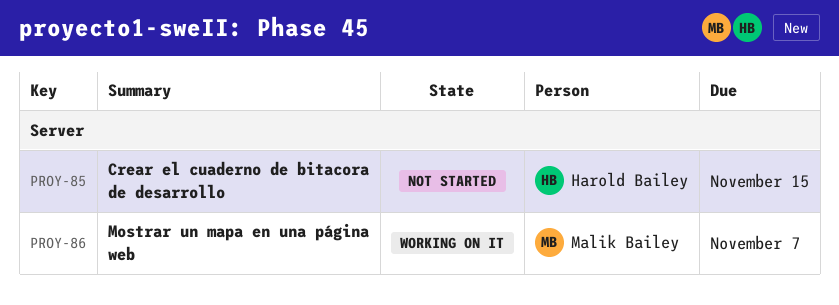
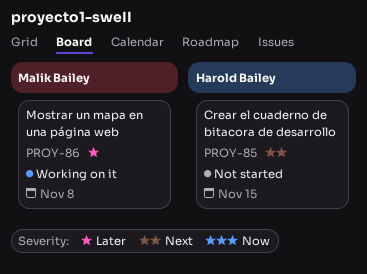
PROY-86, due: Nov 7 -> Nov 8

